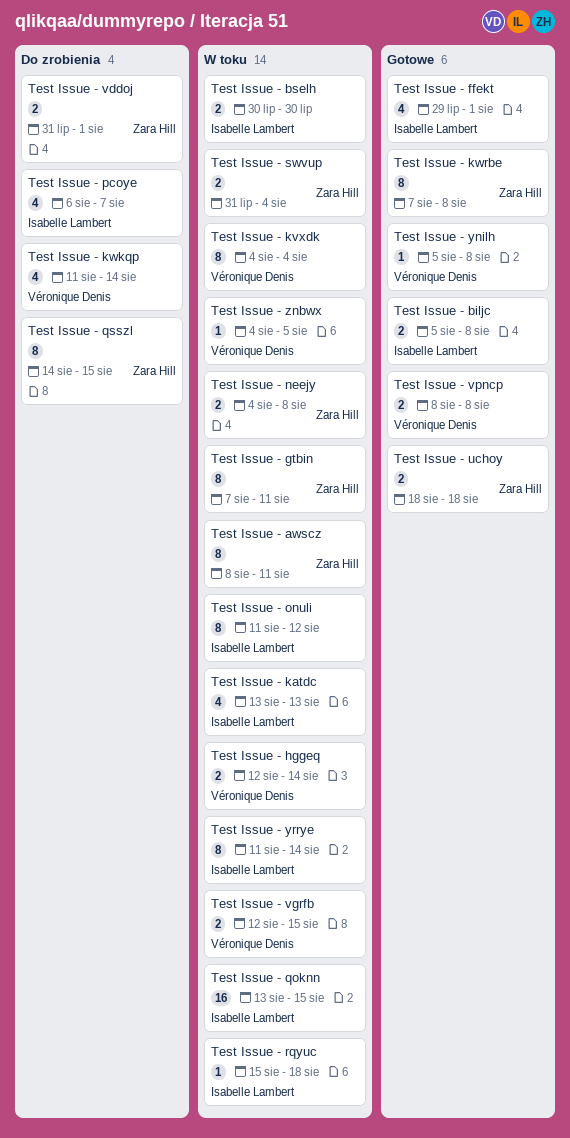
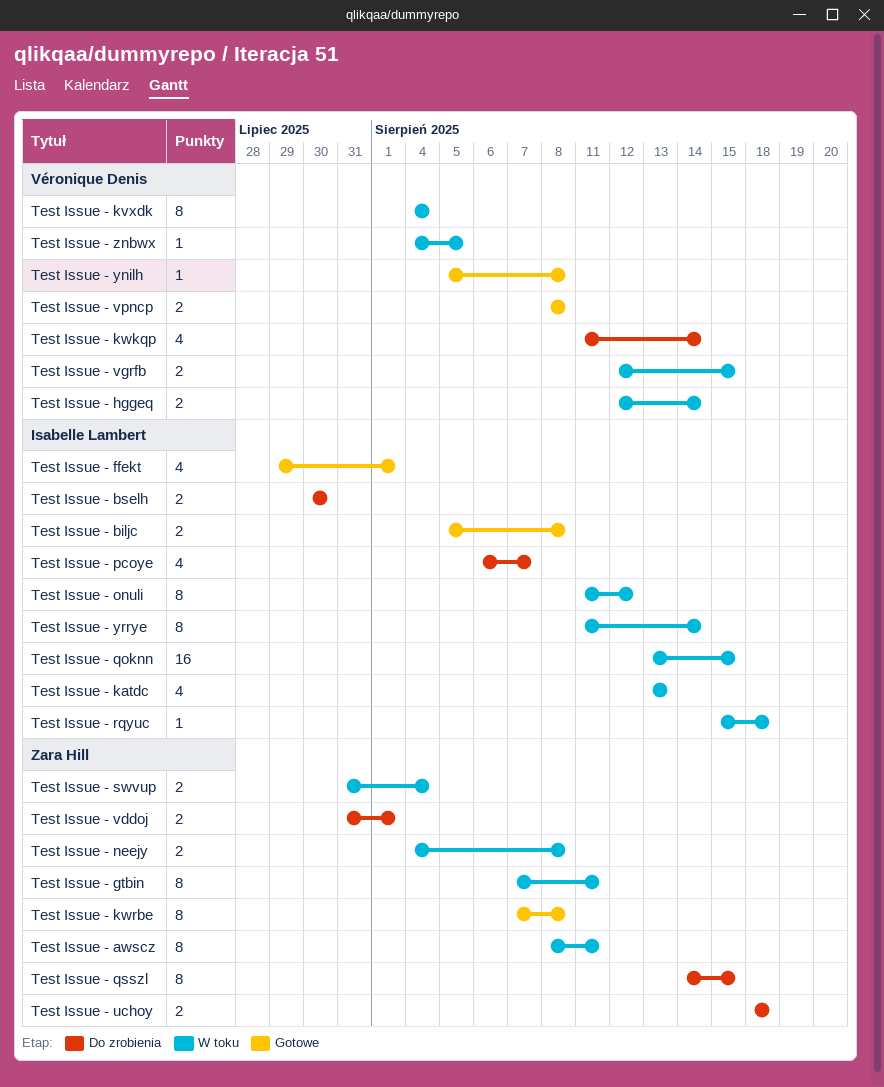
Test Issue - bselh, status: W toku -> Do zrobienia
Test Issue - uchoy, status: Gotowe -> Do zrobienia

